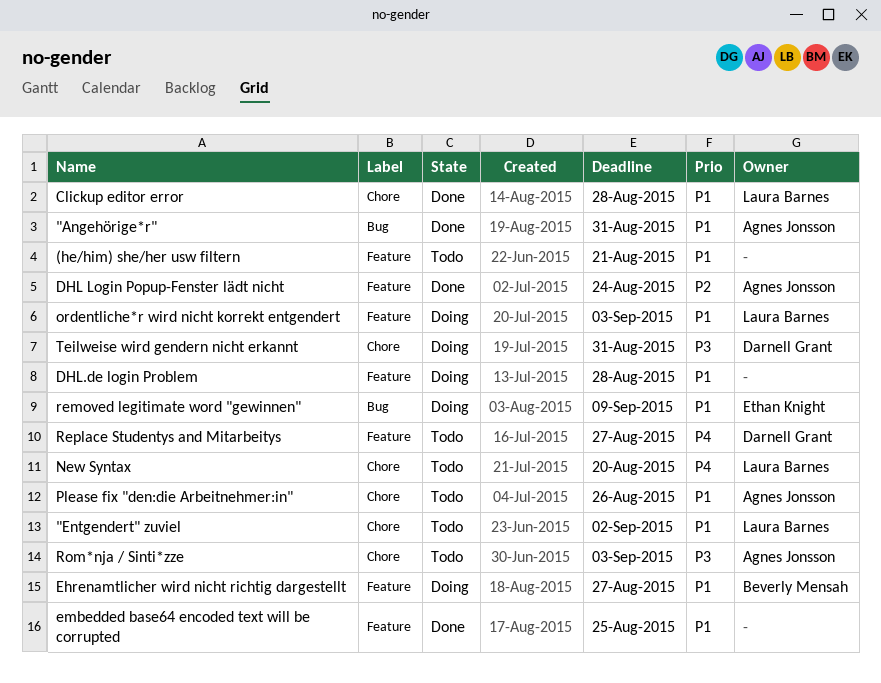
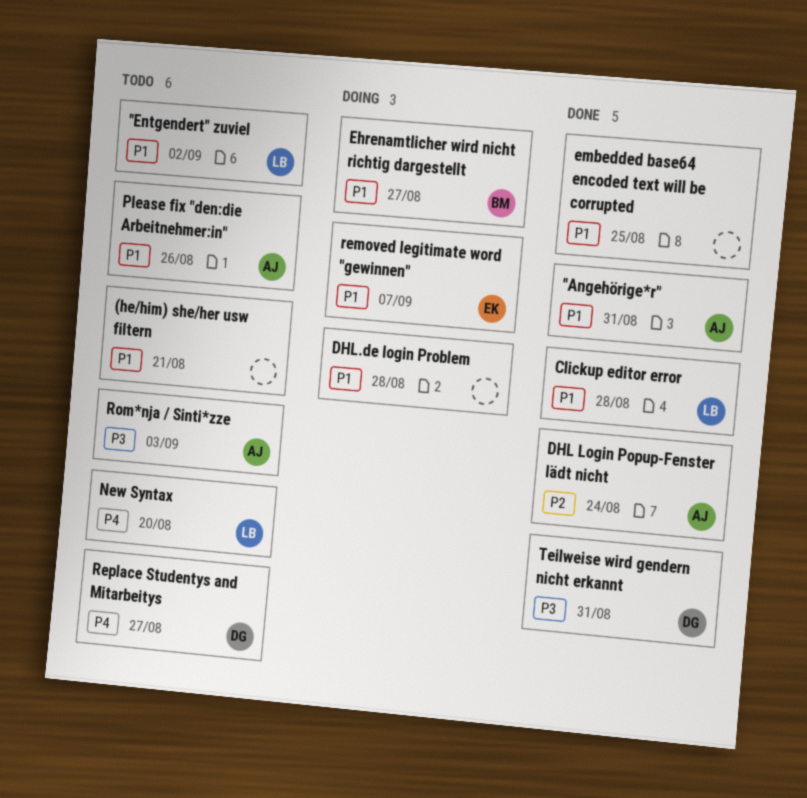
ordentliche*r wird nicht korrekt entgendert: present -> none
removed legitimate word "gewinnen", due: Sep 9 -> Sep 7
Teilweise wird gendern nicht erkannt, status: Doing -> Done

